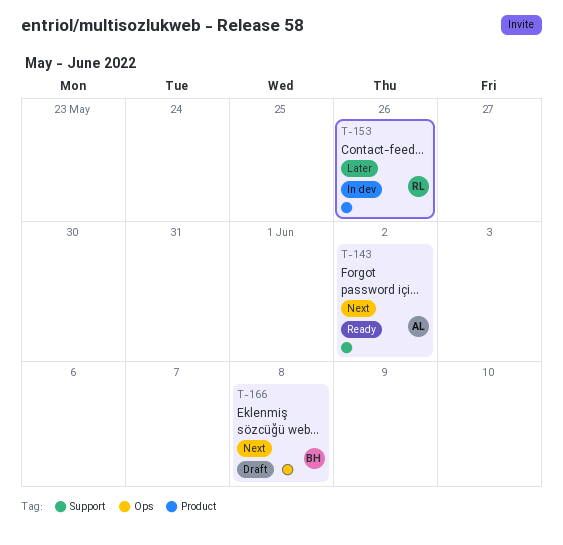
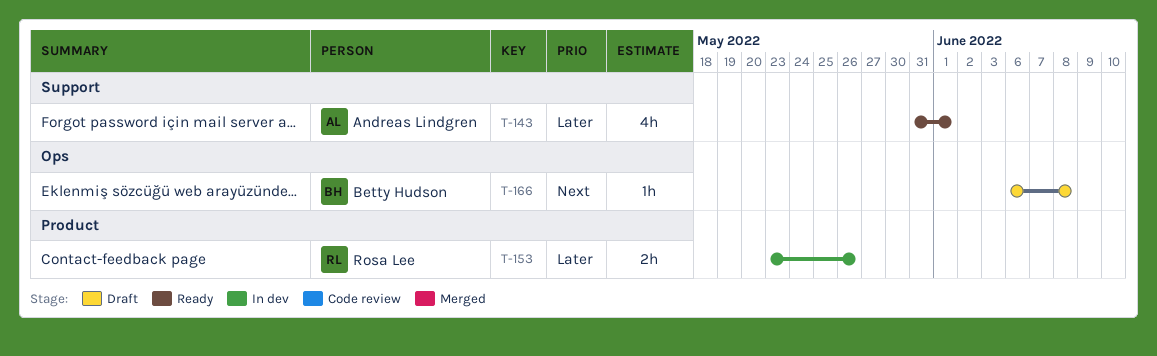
T-143, priority: Next -> Later
T-143, due: Jun 2 -> Jun 1

